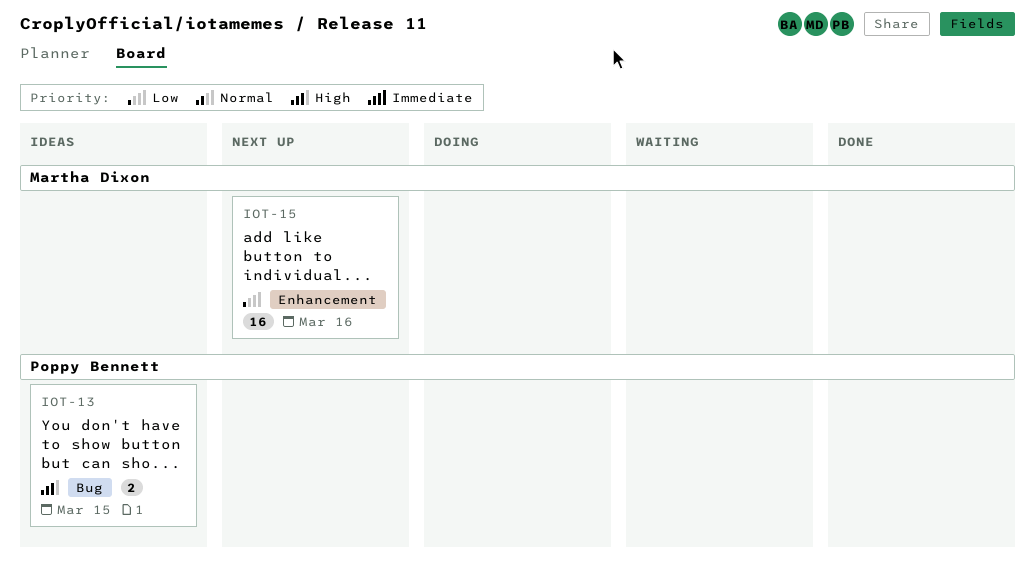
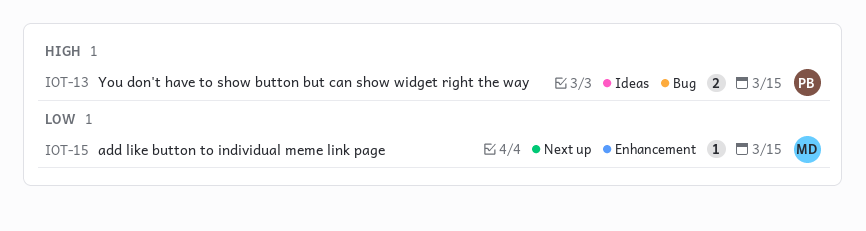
IOT-15, estimate: 16 -> 1
IOT-15, due: Mar 16 -> Mar 15

